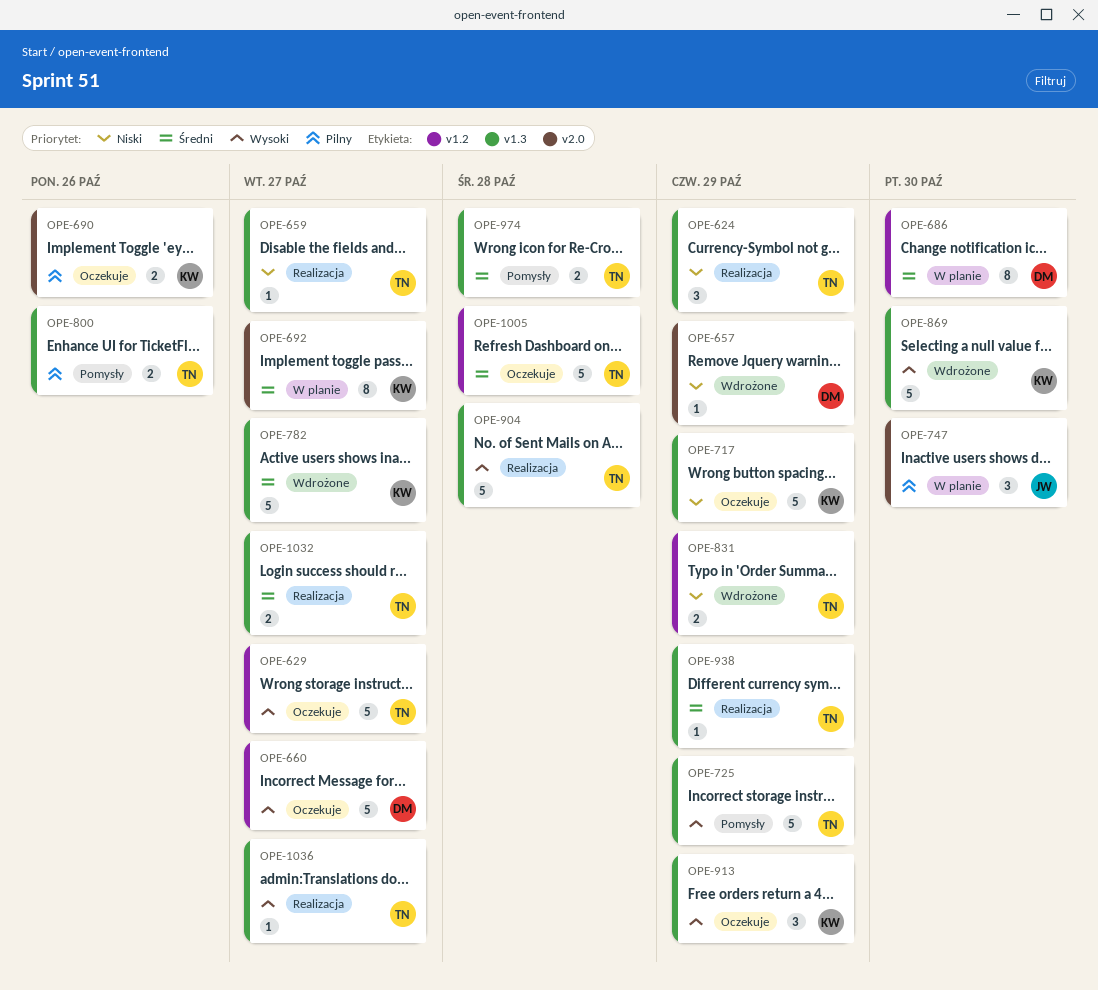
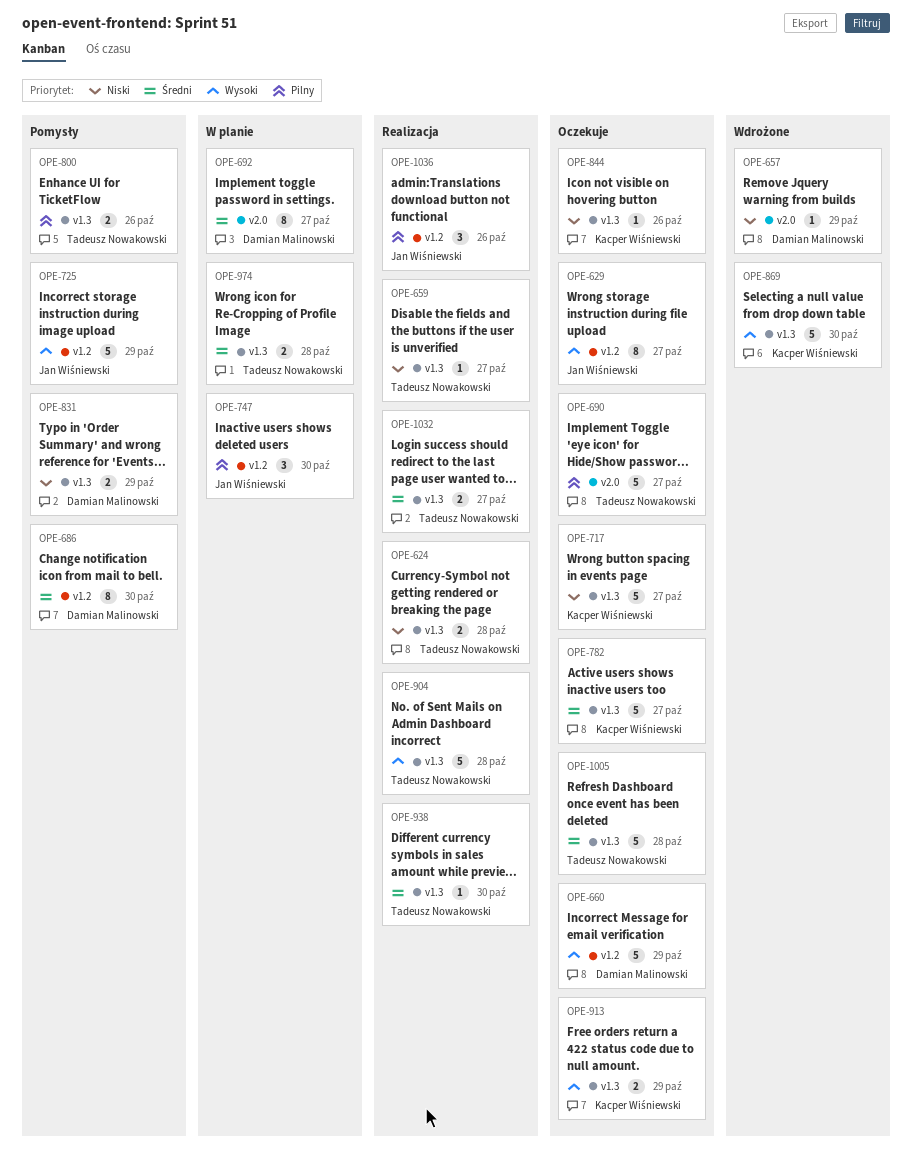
OPE-624, estimate: 3 -> 2
OPE-624, due: Oct 29 -> Oct 28
OPE-629, owner: Tadeusz Nowakowski -> Jan Wiśniewski
OPE-629, estimate: 5 -> 8
OPE-660, due: Oct 27 -> Oct 29
OPE-686, status: W planie -> Pomysły
OPE-690, owner: Kacper Wiśniewski -> Tadeusz Nowakowski
OPE-690, estimate: 2 -> 5
OPE-690, due: Oct 26 -> Oct 27
OPE-692, owner: Kacper Wiśniewski -> Damian Malinowski
OPE-717, due: Oct 29 -> Oct 27
OPE-725, owner: Tadeusz Nowakowski -> Jan Wiśniewski
OPE-725, label: v1.3 -> v1.2
OPE-747, label: v2.0 -> v1.2
OPE-782, status: Wdrożone -> Oczekuje
OPE-831, status: Wdrożone -> Pomysły
OPE-831, owner: Tadeusz Nowakowski -> Damian Malinowski
OPE-831, label: v1.2 -> v1.3
OPE-844: none -> present
OPE-913, estimate: 3 -> 2
OPE-938, due: Oct 29 -> Oct 30
OPE-974, status: Pomysły -> W planie
OPE-1005, label: v1.2 -> v1.3
OPE-1036, owner: Tadeusz Nowakowski -> Jan Wiśniewski
OPE-1036, priority: Wysoki -> Pilny
OPE-1036, label: v1.3 -> v1.2
OPE-1036, estimate: 1 -> 3
OPE-1036, due: Oct 27 -> Oct 26

